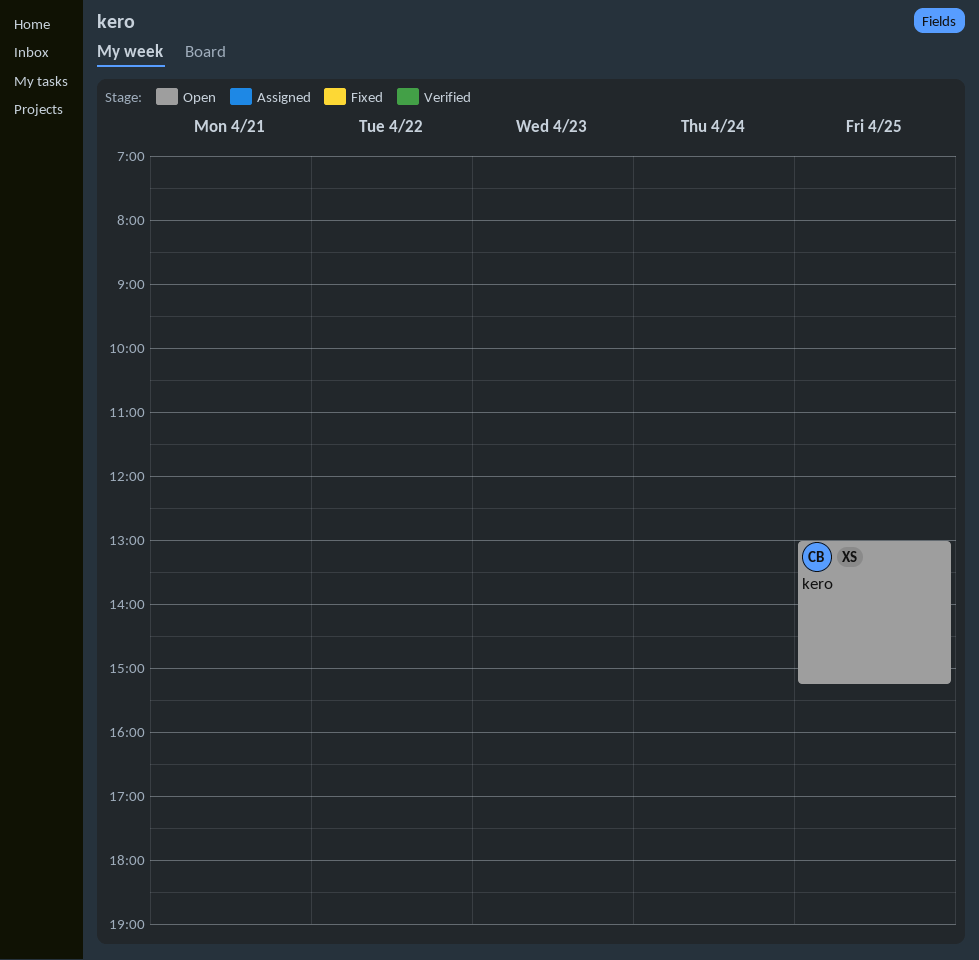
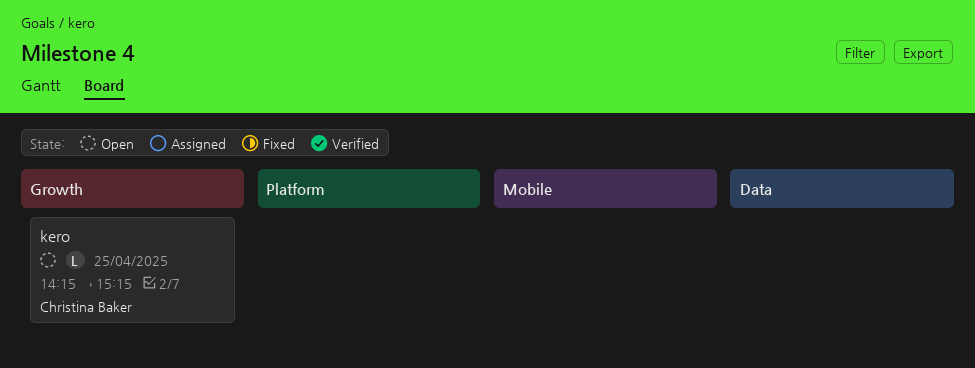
kero, estimate: XS -> L
kero, begins: 13:00 -> 14:15

